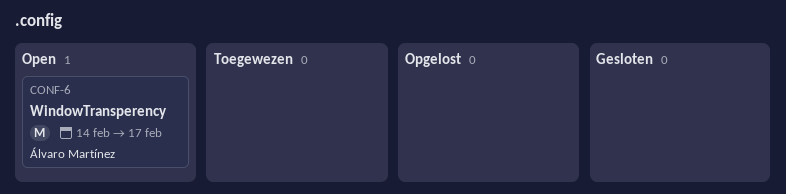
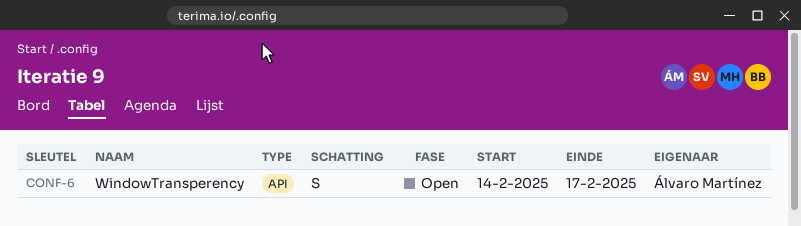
CONF-6, estimate: M -> S

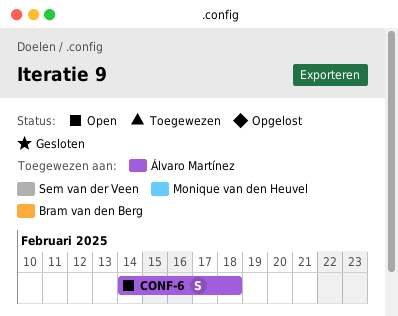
CONF-6, due: Feb 17 -> Feb 18

